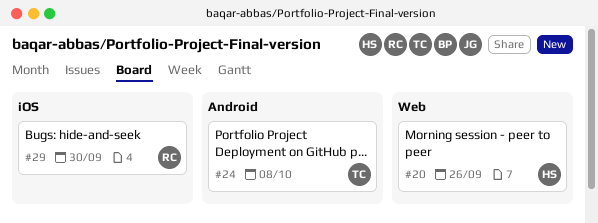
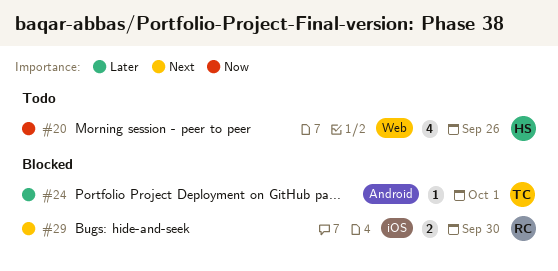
#24, due: Oct 8 -> Oct 1

